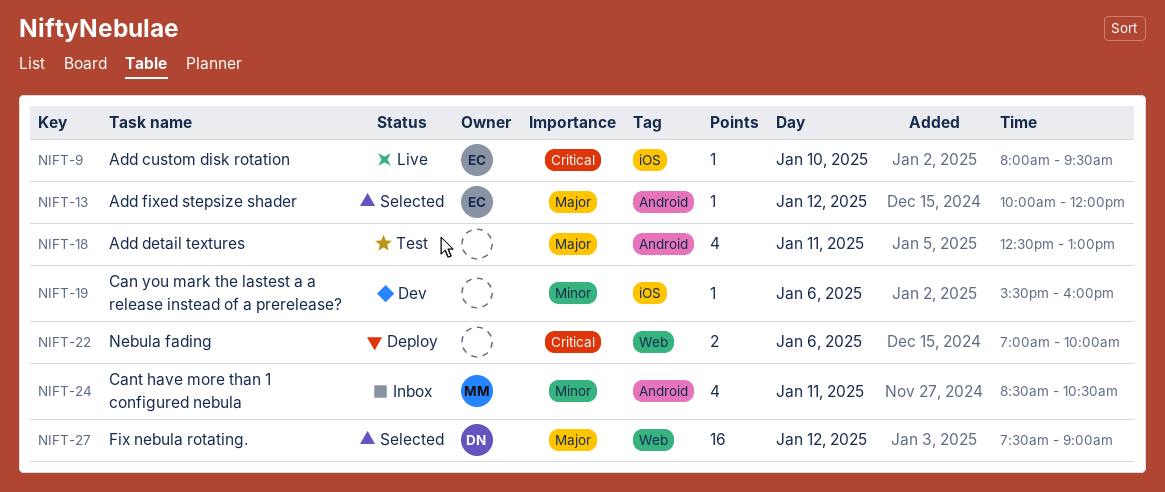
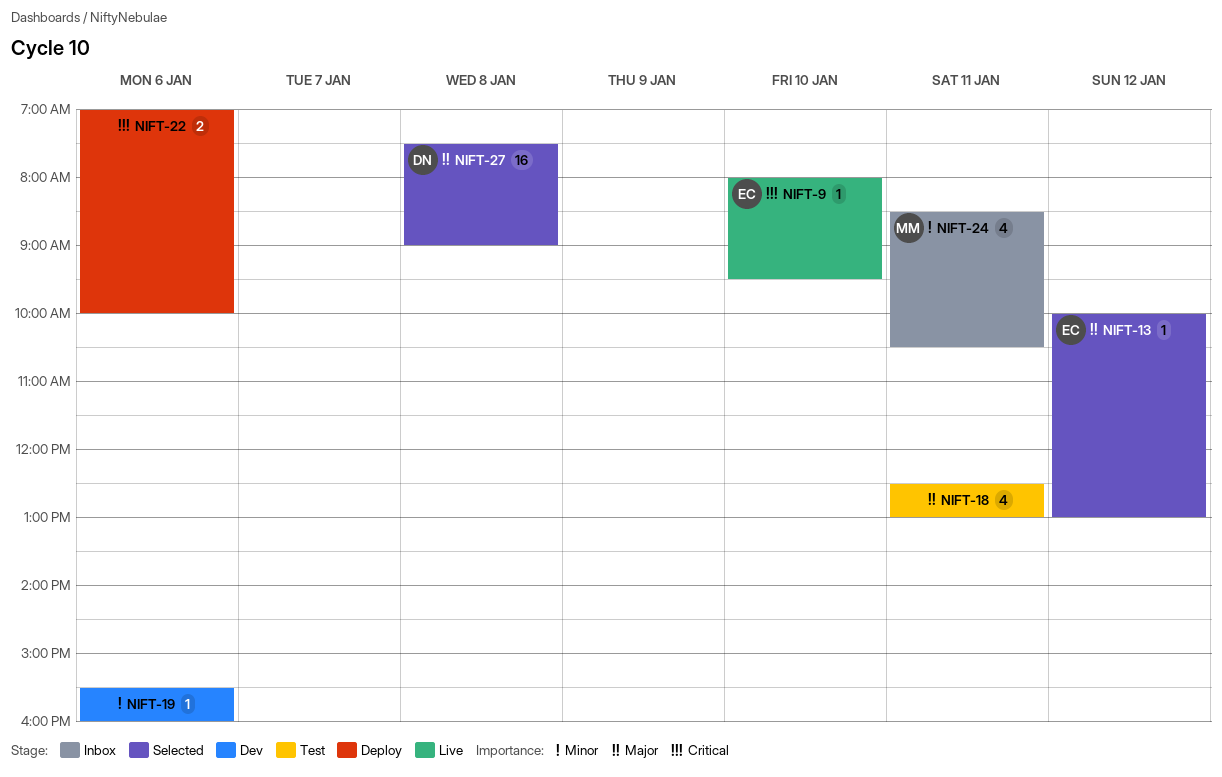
NIFT-13, ends: 12:00 -> 13:00
NIFT-27, day: Jan 12 -> Jan 8

